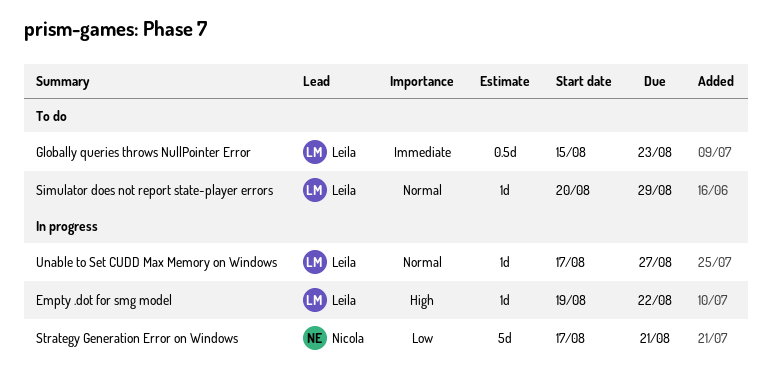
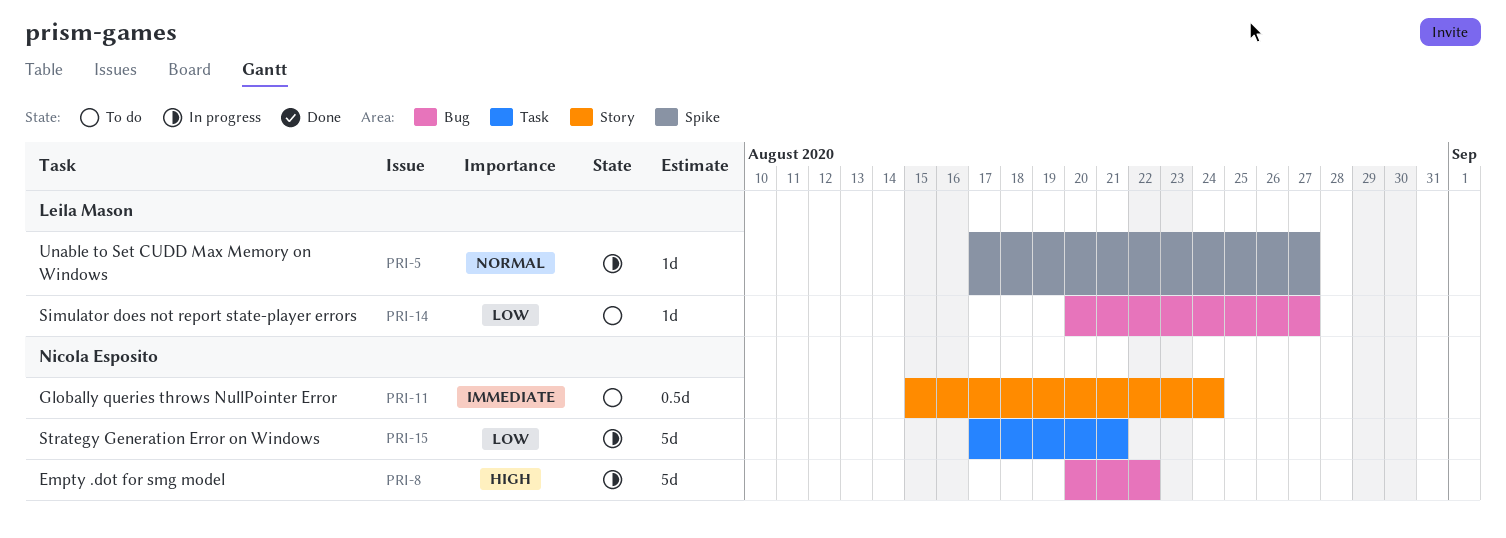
Empty .dot for smg model, owner: Leila Mason -> Nicola Esposito
Empty .dot for smg model, estimate: 1d -> 5d
Empty .dot for smg model, start: Aug 19 -> Aug 20
Globally queries throws NullPointer Error, owner: Leila Mason -> Nicola Esposito
Globally queries throws NullPointer Error, due: Aug 23 -> Aug 24
Simulator does not report state-player errors, priority: Normal -> Low
Simulator does not report state-player errors, due: Aug 29 -> Aug 27

